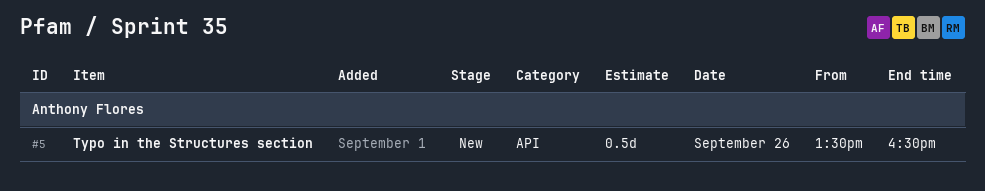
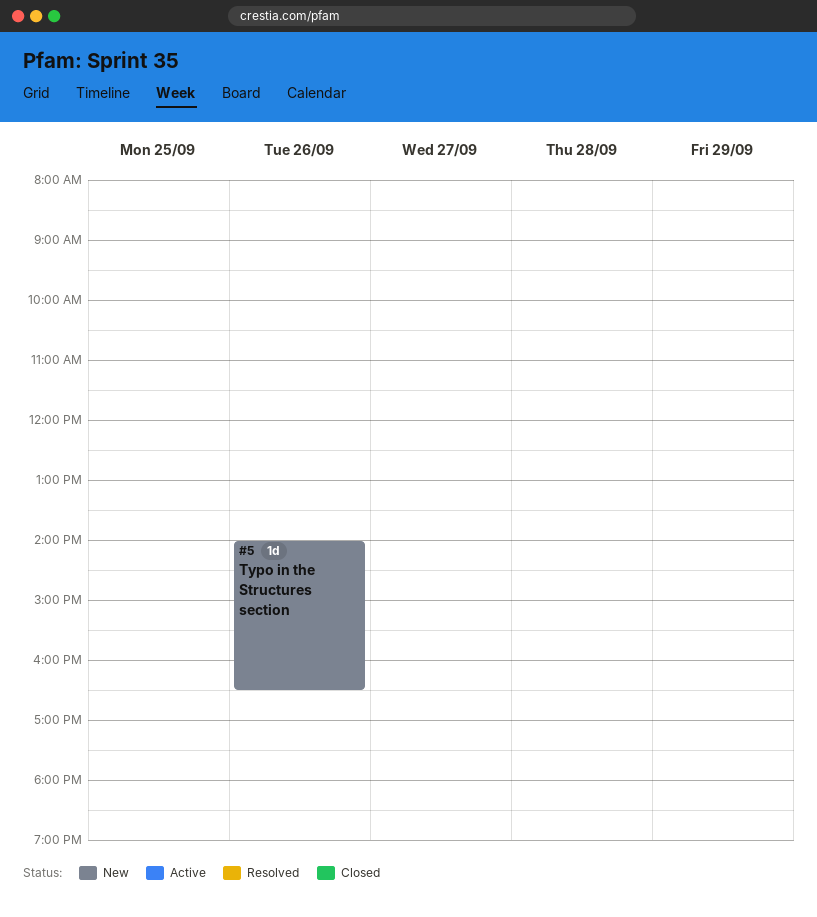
#5, estimate: 0.5d -> 1d
#5, begins: 13:30 -> 14:00

